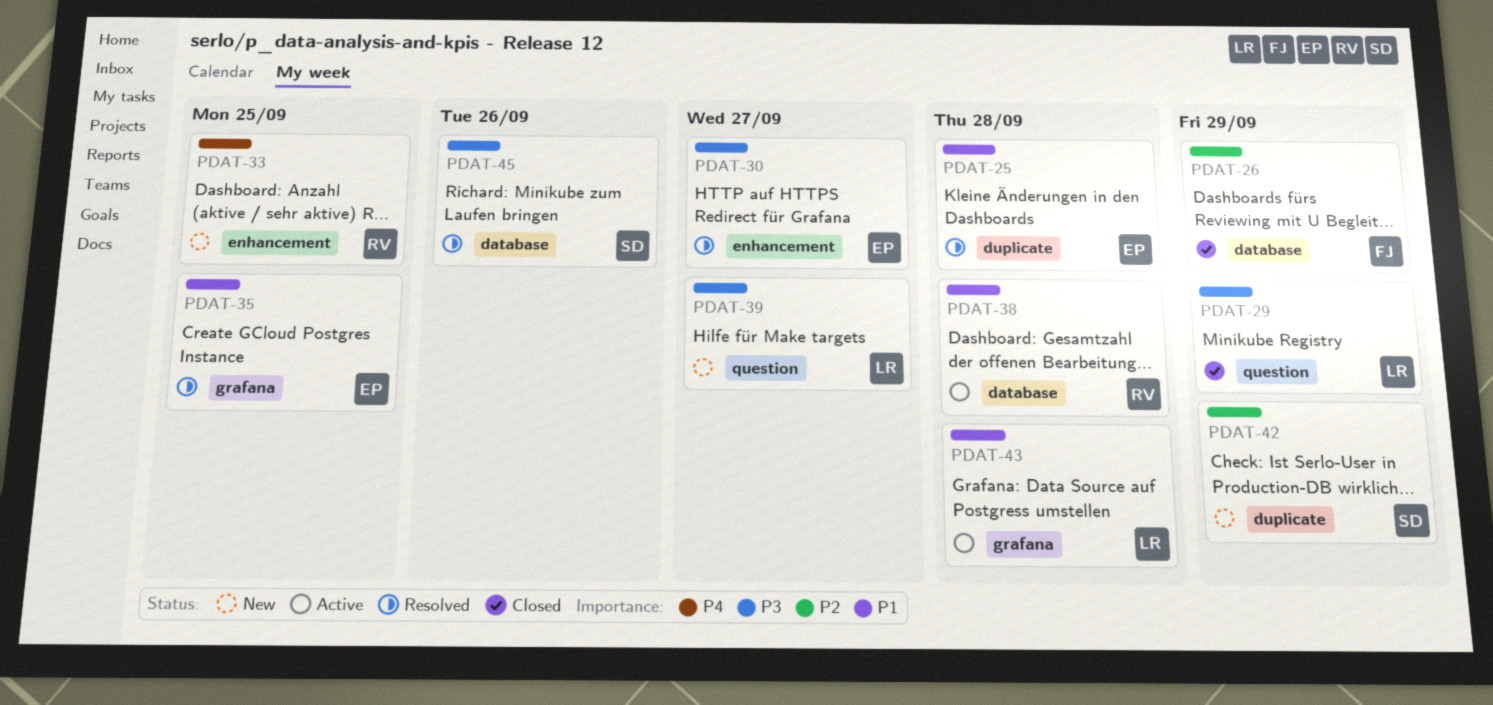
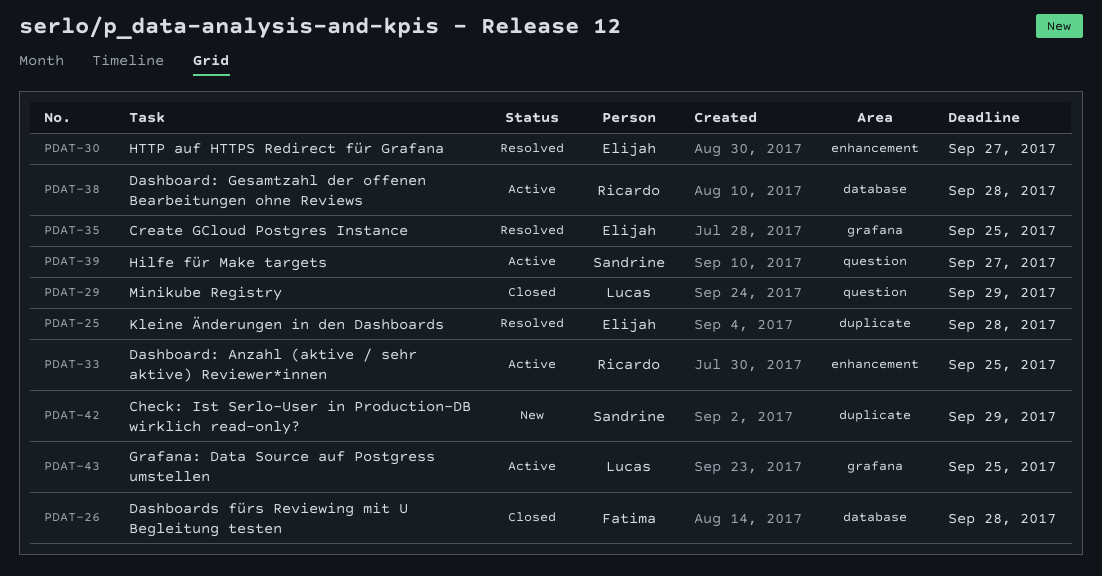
PDAT-26, due: Sep 29 -> Sep 28
PDAT-33, status: New -> Active
PDAT-39, status: New -> Active
PDAT-39, owner: Lucas -> Sandrine
PDAT-43, due: Sep 28 -> Sep 25
PDAT-45: present -> none

